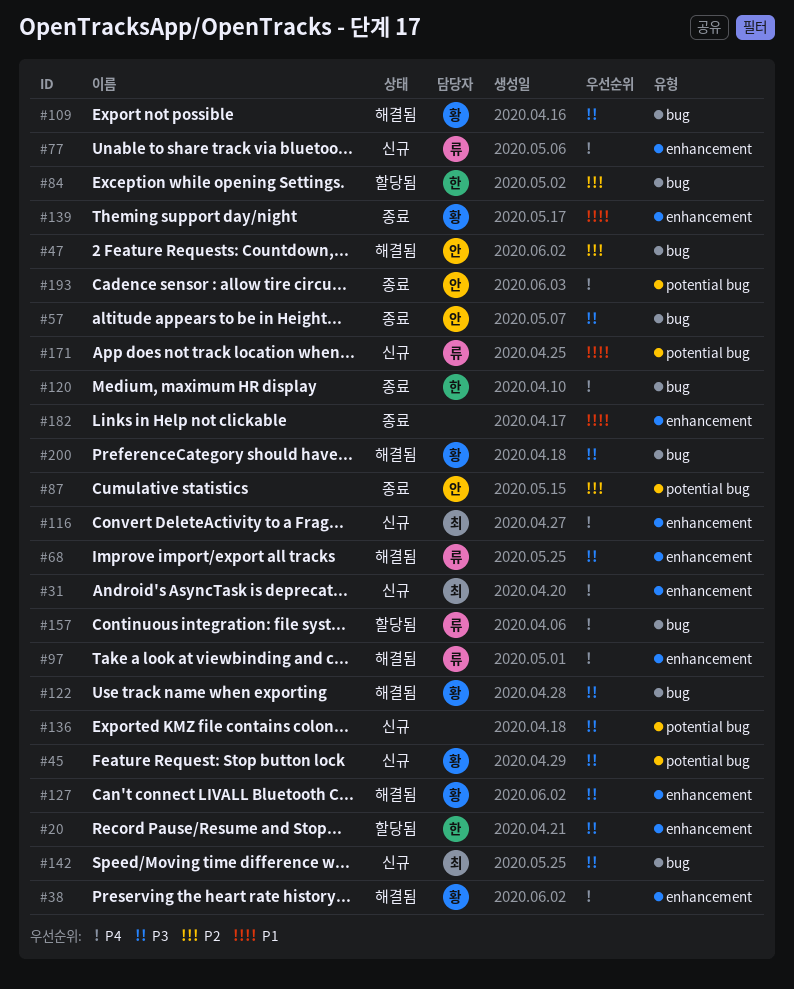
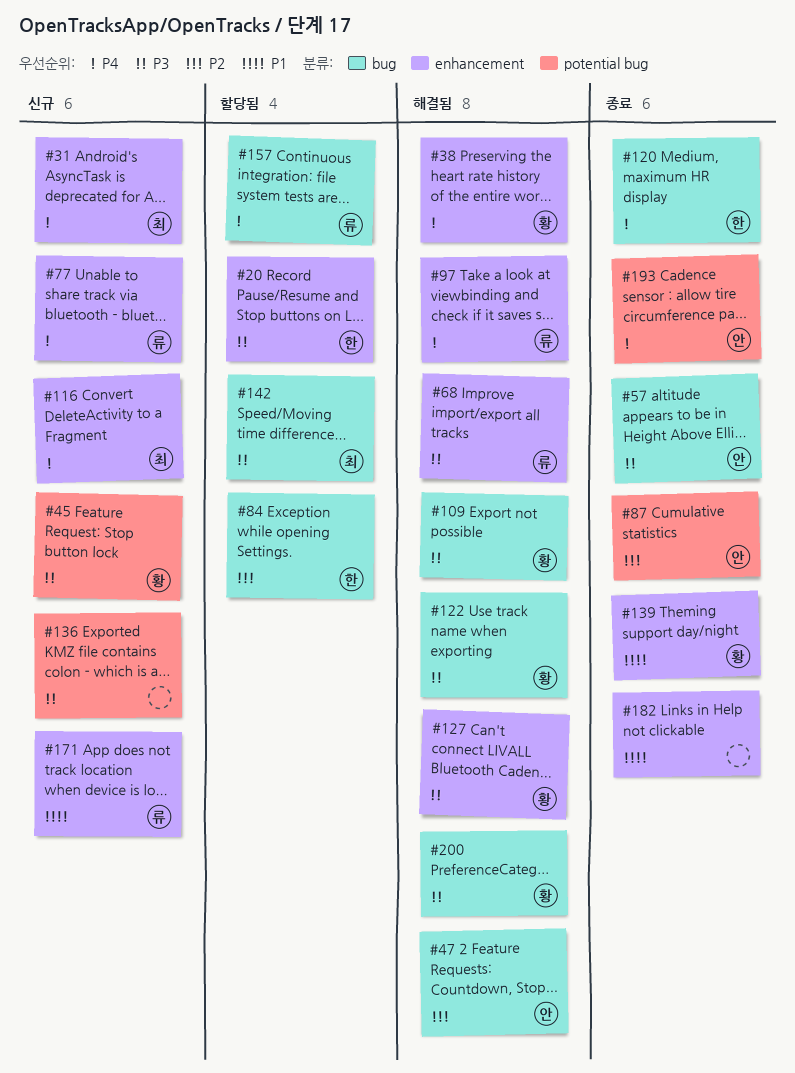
#142, status: 신규 -> 할당됨
#171, label: potential bug -> enhancement

